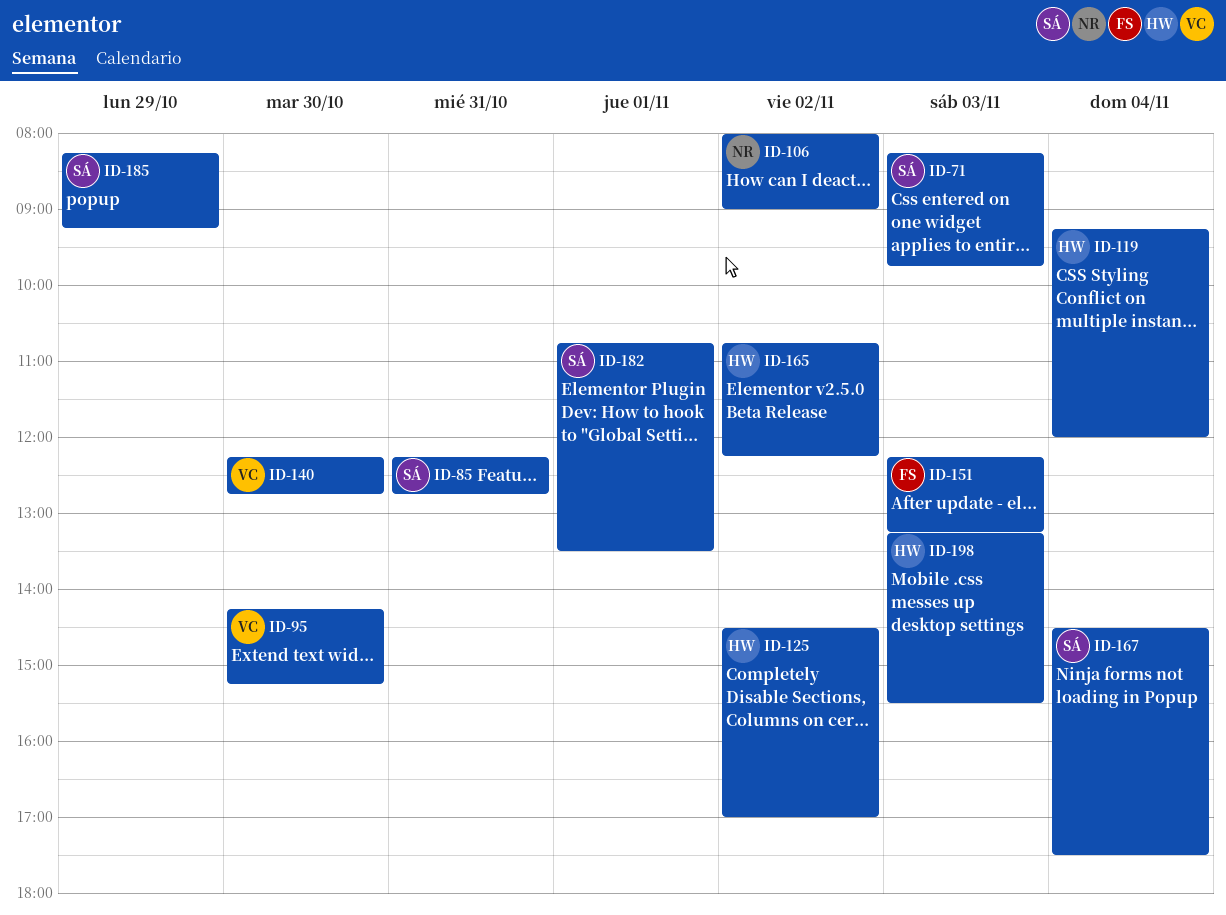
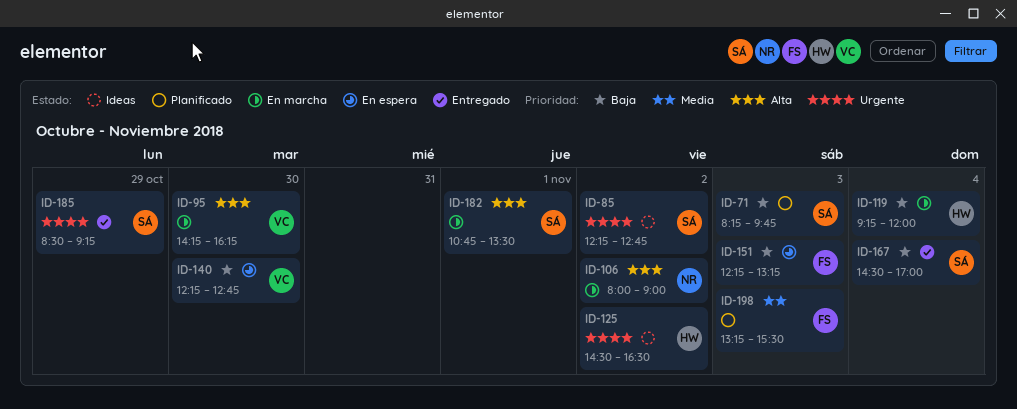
ID-85, day: Oct 31 -> Nov 2
ID-95, ends: 15:15 -> 16:15
ID-125, ends: 17:00 -> 16:30
ID-165: present -> none
ID-167, ends: 17:30 -> 17:00
ID-185, begins: 08:15 -> 08:30
ID-198, owner: HW -> FS

